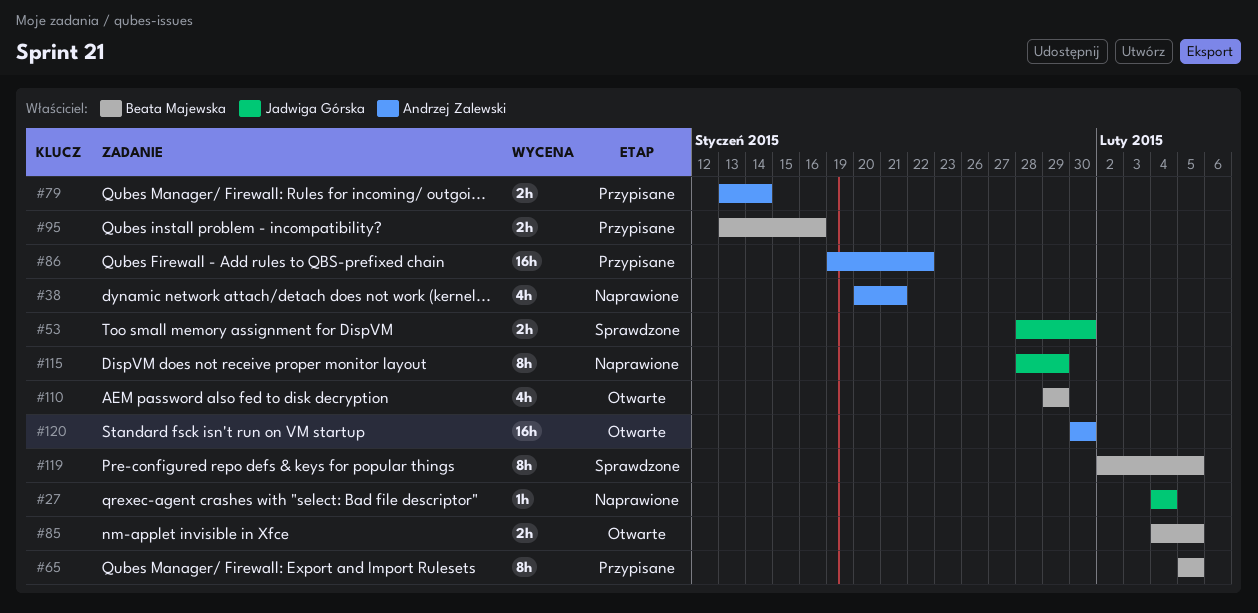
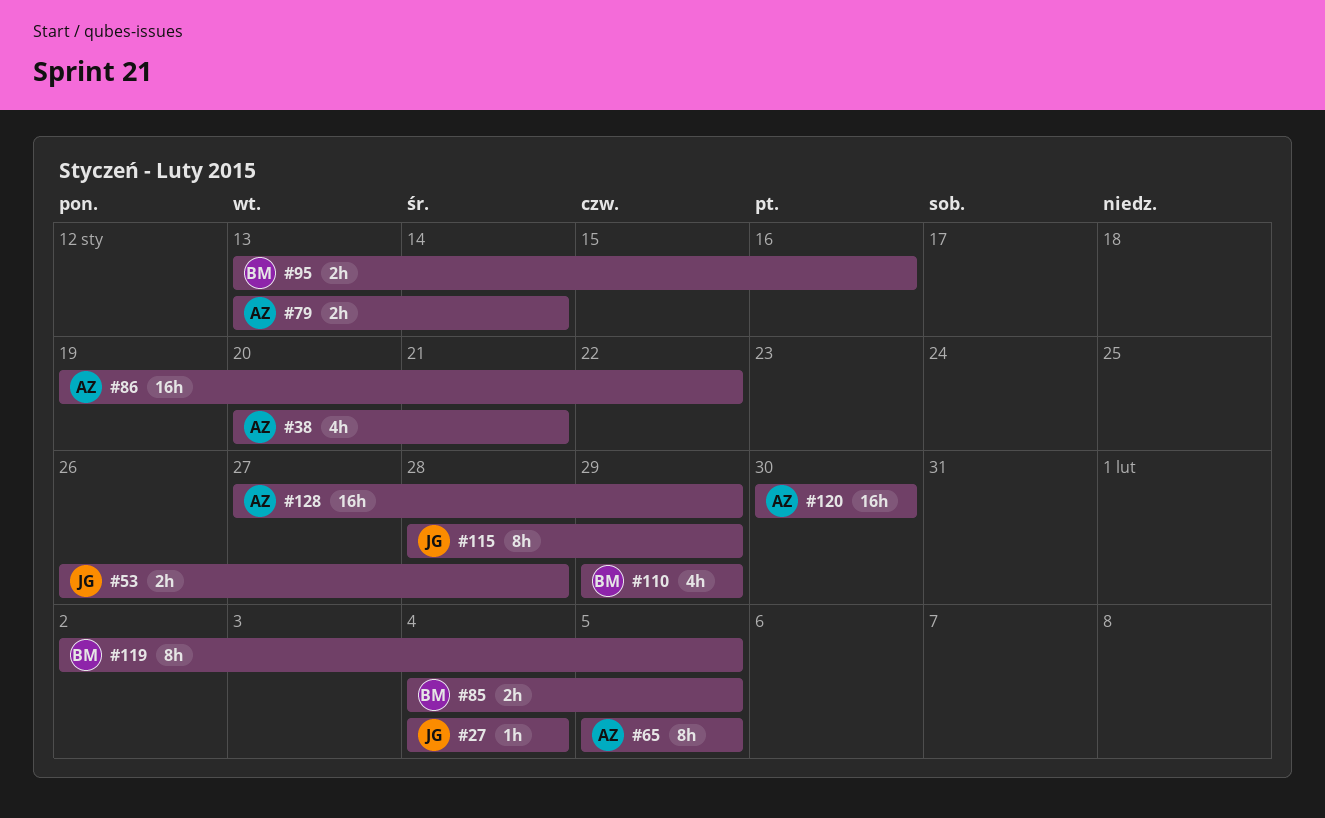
#53, start: Jan 28 -> Jan 26
#53, due: Jan 30 -> Jan 28
#65, owner: Beata Majewska -> Andrzej Zalewski
#128: none -> present

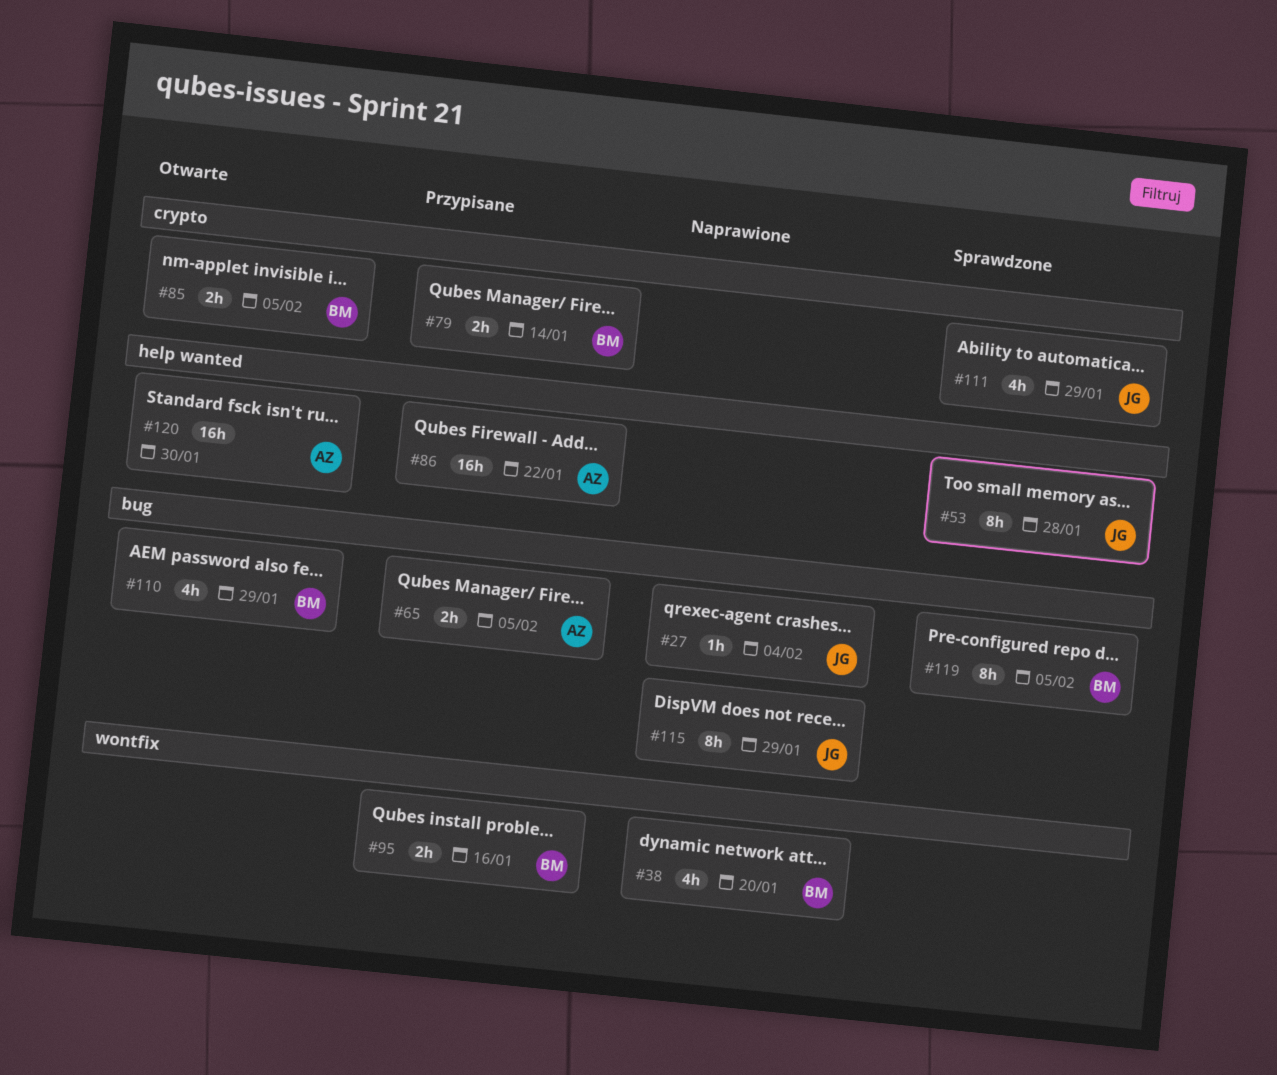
#38, owner: AZ -> BM
#38, due: Jan 21 -> Jan 20
#53, estimate: 2h -> 8h
#65, estimate: 8h -> 2h
#79, owner: AZ -> BM
#111: none -> present
#128: present -> none

